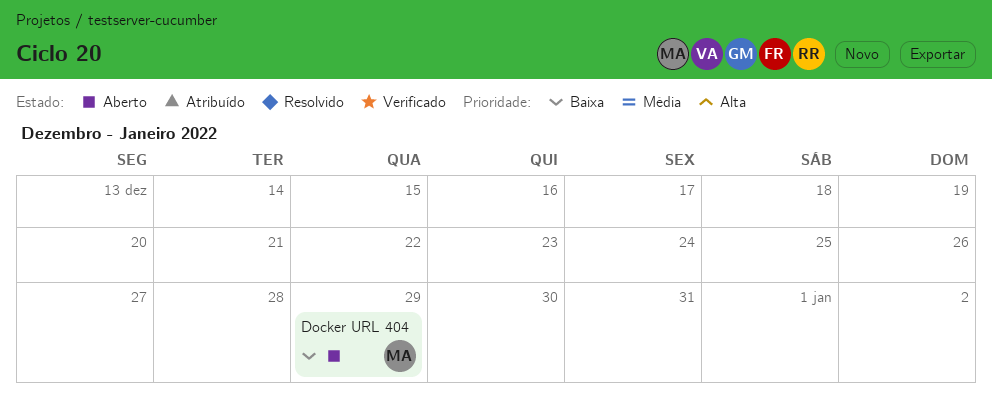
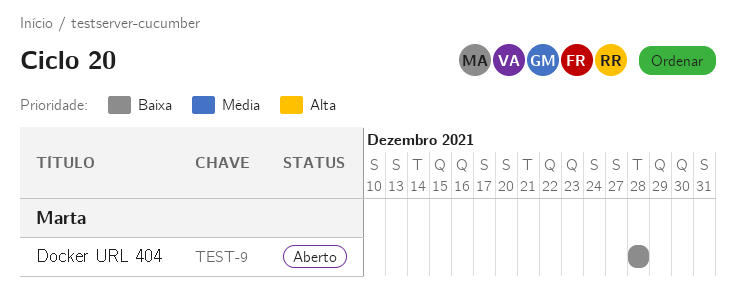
Docker URL 404, due: Dec 29 -> Dec 28

